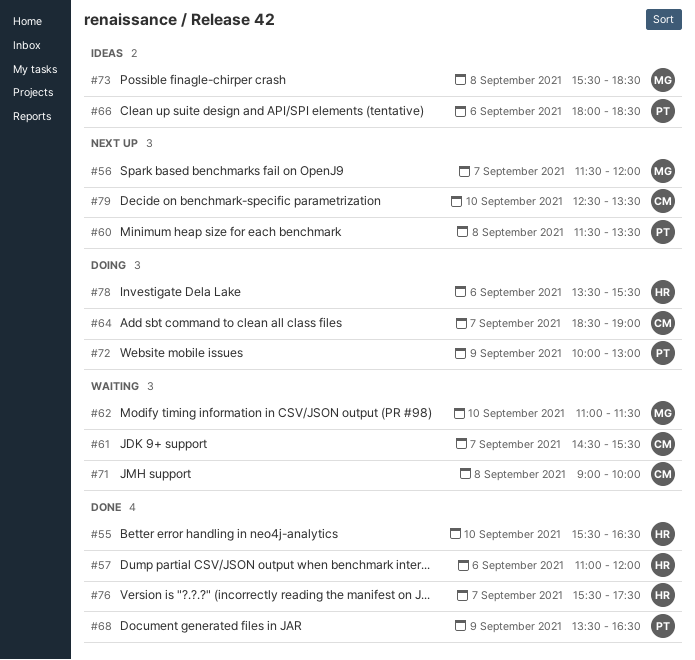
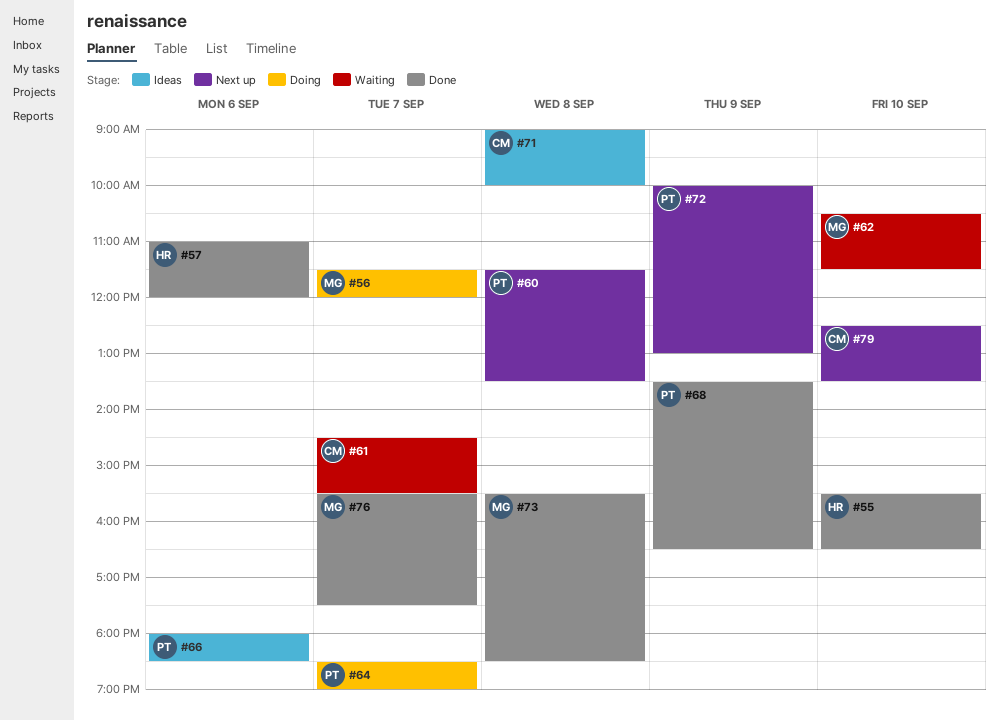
#56, status: Next up -> Doing
#62, begins: 11:00 -> 10:30
#64, owner: CM -> PT
#71, status: Waiting -> Ideas
#72, status: Doing -> Next up
#73, status: Ideas -> Done
#76, owner: HR -> MG
#78: present -> none

